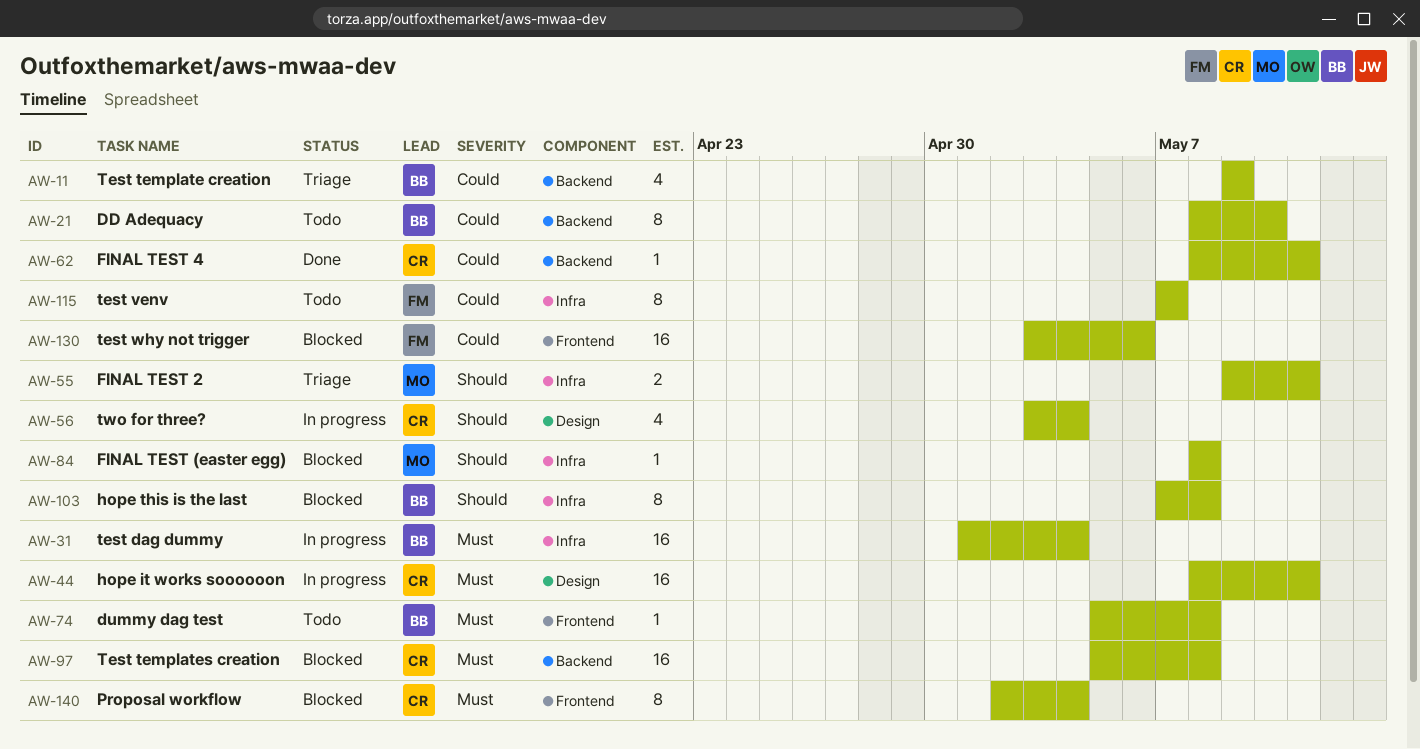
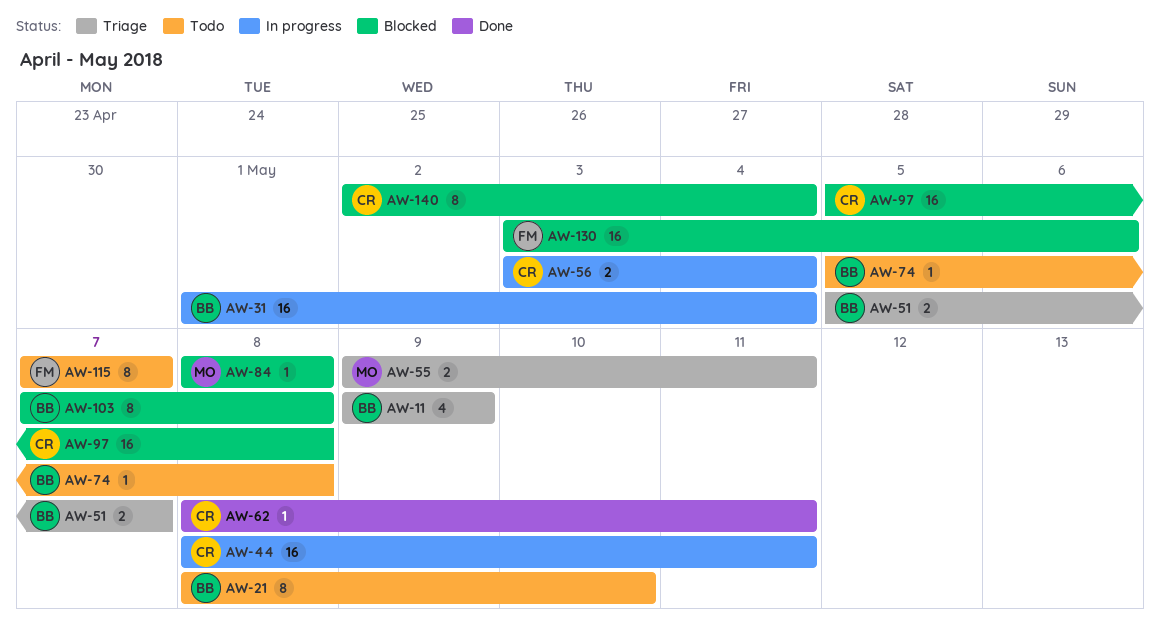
AW-51: none -> present
AW-56, estimate: 4 -> 2

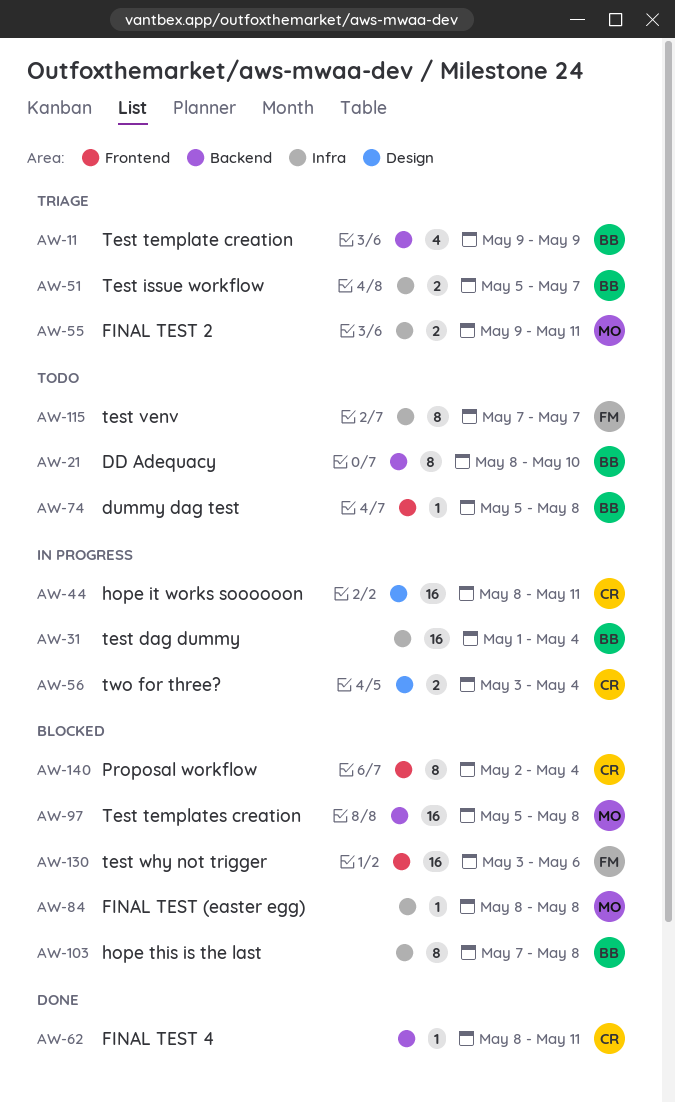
AW-97, owner: CR -> MO

